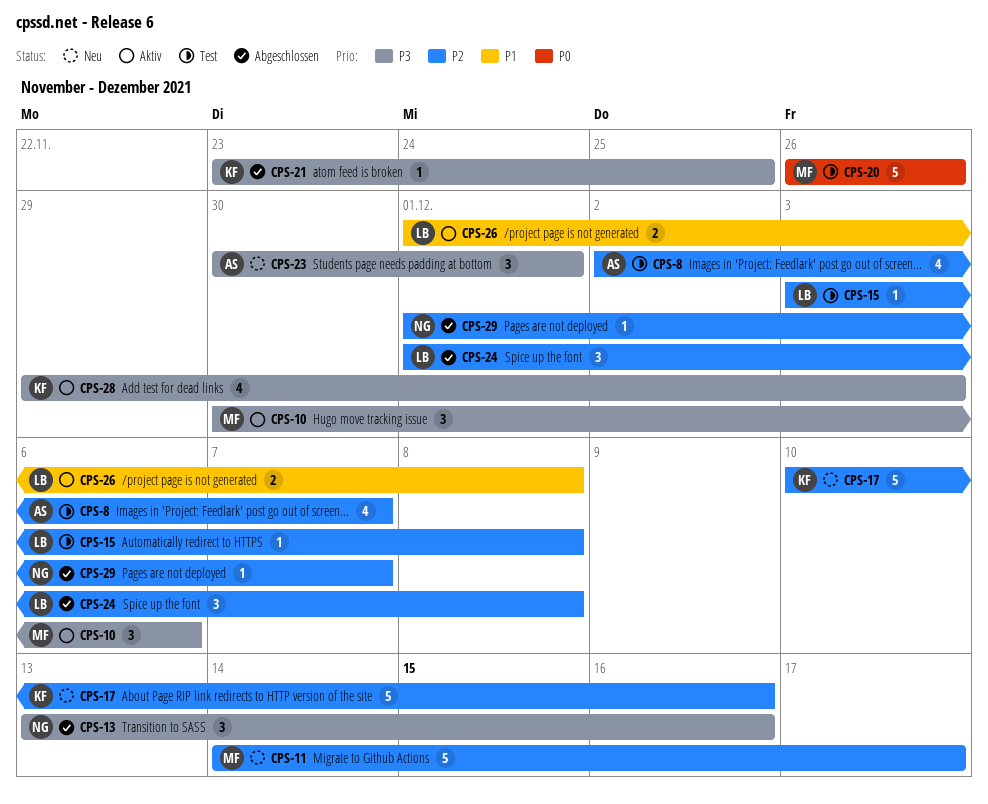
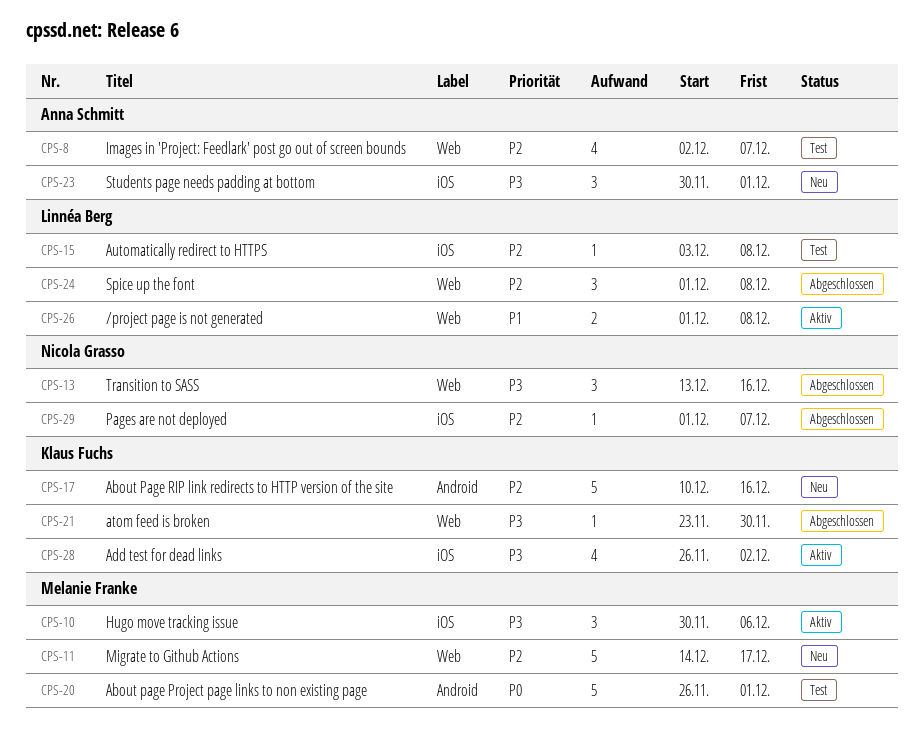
CPS-20, due: Nov 26 -> Dec 1
CPS-21, due: Nov 25 -> Nov 30
CPS-28, start: Nov 29 -> Nov 26
CPS-28, due: Dec 3 -> Dec 2

